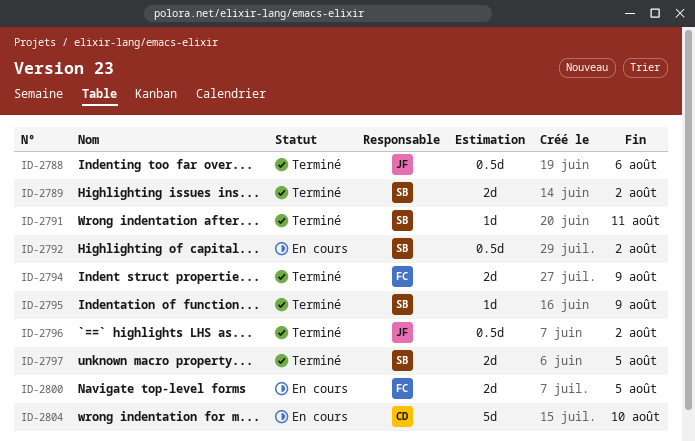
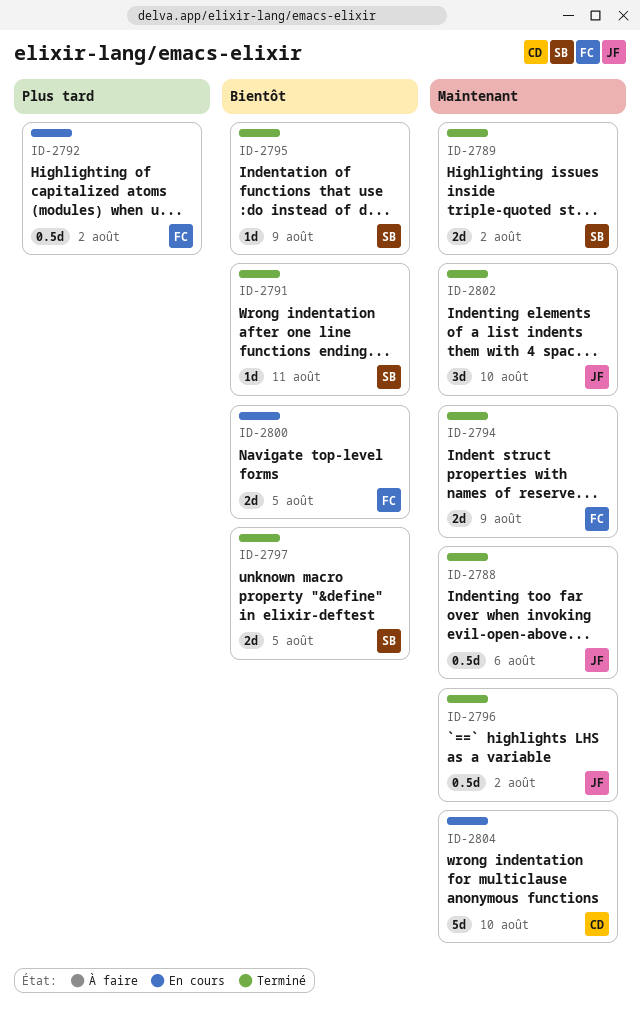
ID-2792, owner: SB -> FC
ID-2802: none -> present

